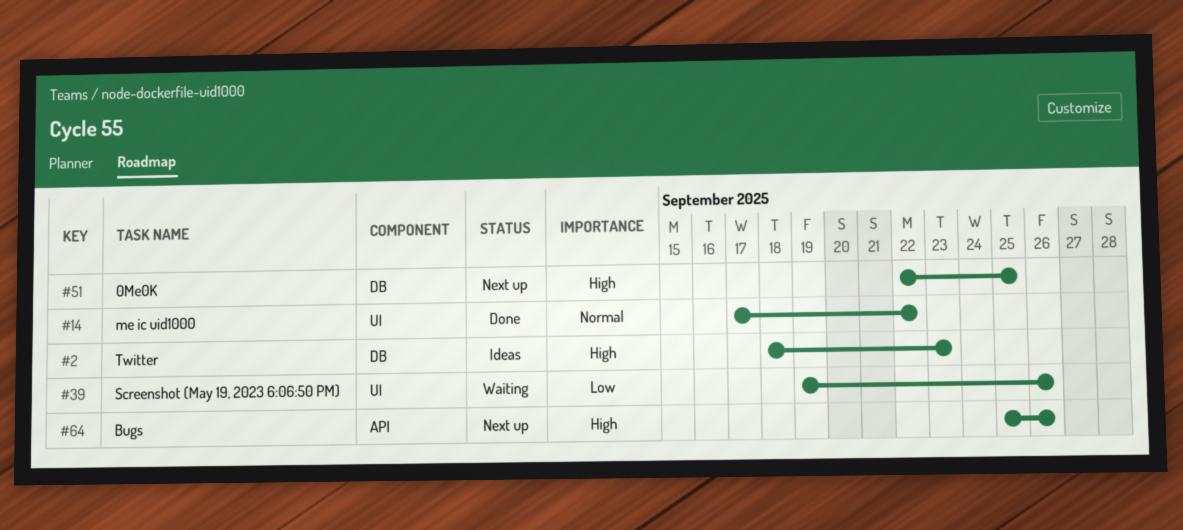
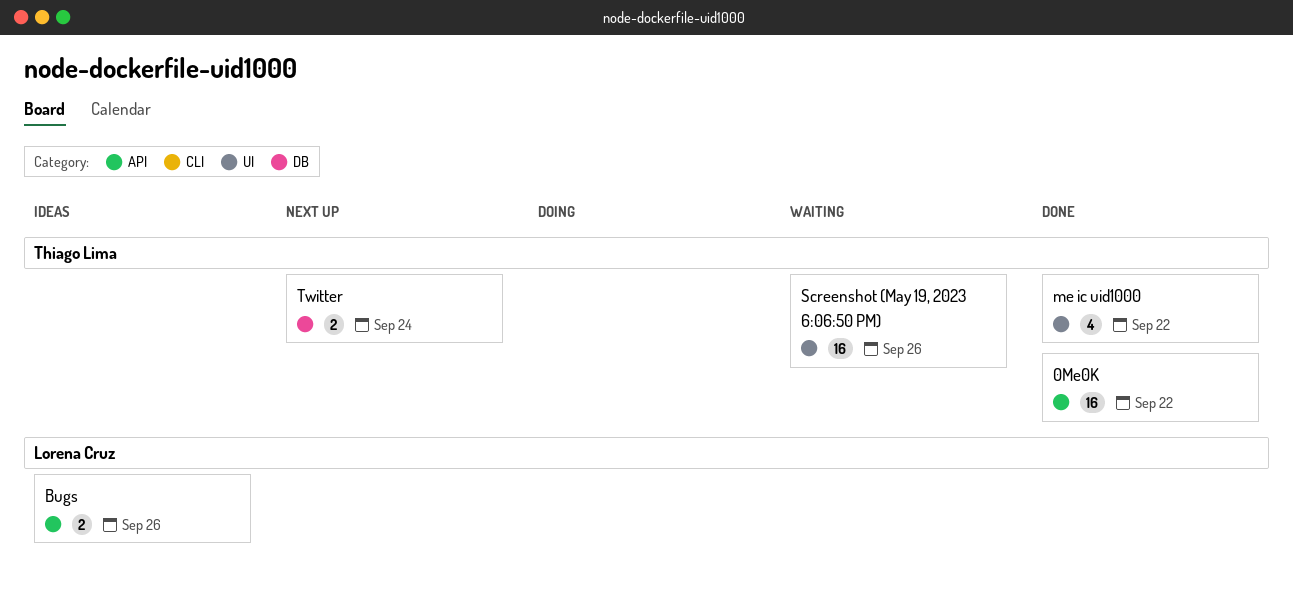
0Me0K, status: Next up -> Done
0Me0K, label: DB -> API
0Me0K, due: Sep 25 -> Sep 22
Bugs, status: Next up -> Ideas
Twitter, status: Ideas -> Next up
Twitter, due: Sep 23 -> Sep 24

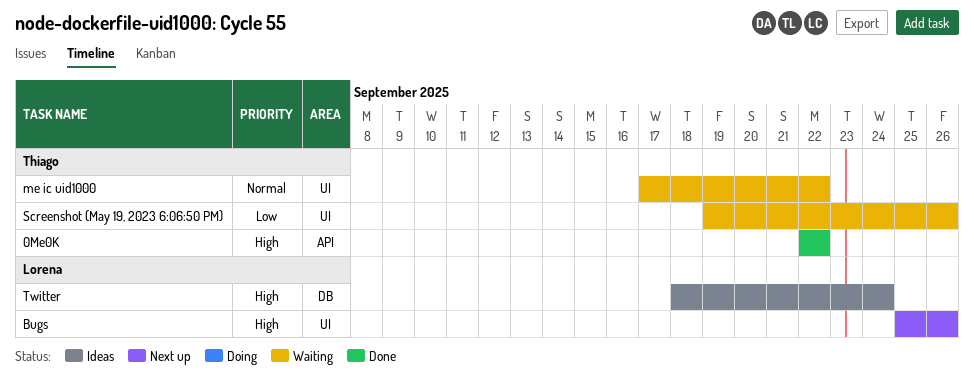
Bugs, status: Ideas -> Next up
Bugs, label: API -> UI
me ic uid1000, status: Done -> Waiting
Twitter, status: Next up -> Ideas
Twitter, owner: Thiago Lima -> Lorena Cruz

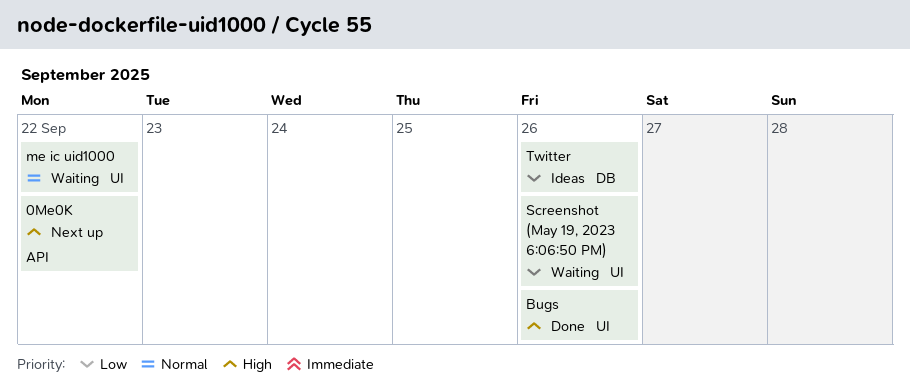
0Me0K, status: Done -> Next up
Bugs, status: Next up -> Done
Twitter, priority: High -> Low
Twitter, due: Sep 24 -> Sep 26

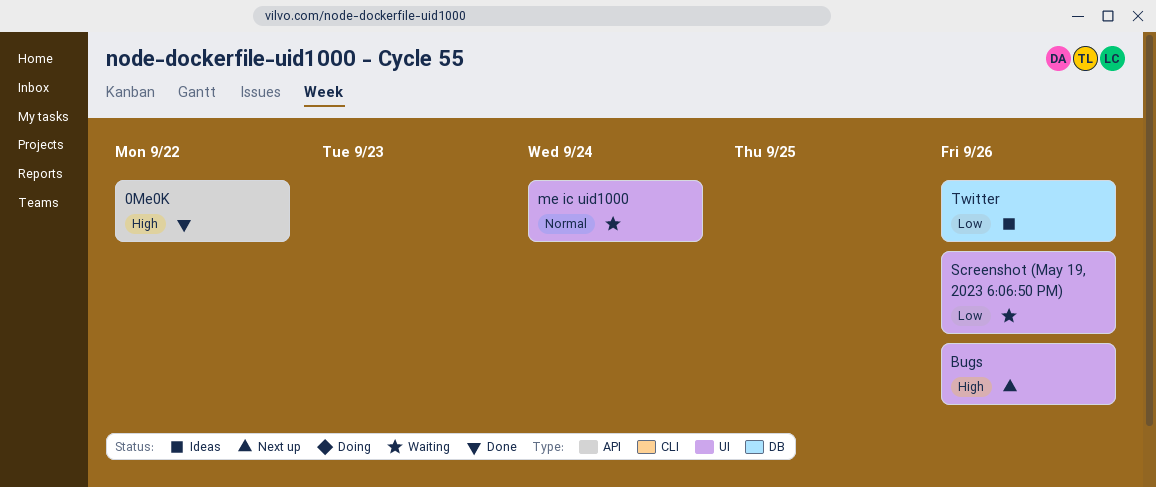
0Me0K, status: Next up -> Done
Bugs, status: Done -> Next up
me ic uid1000, due: Sep 22 -> Sep 24

